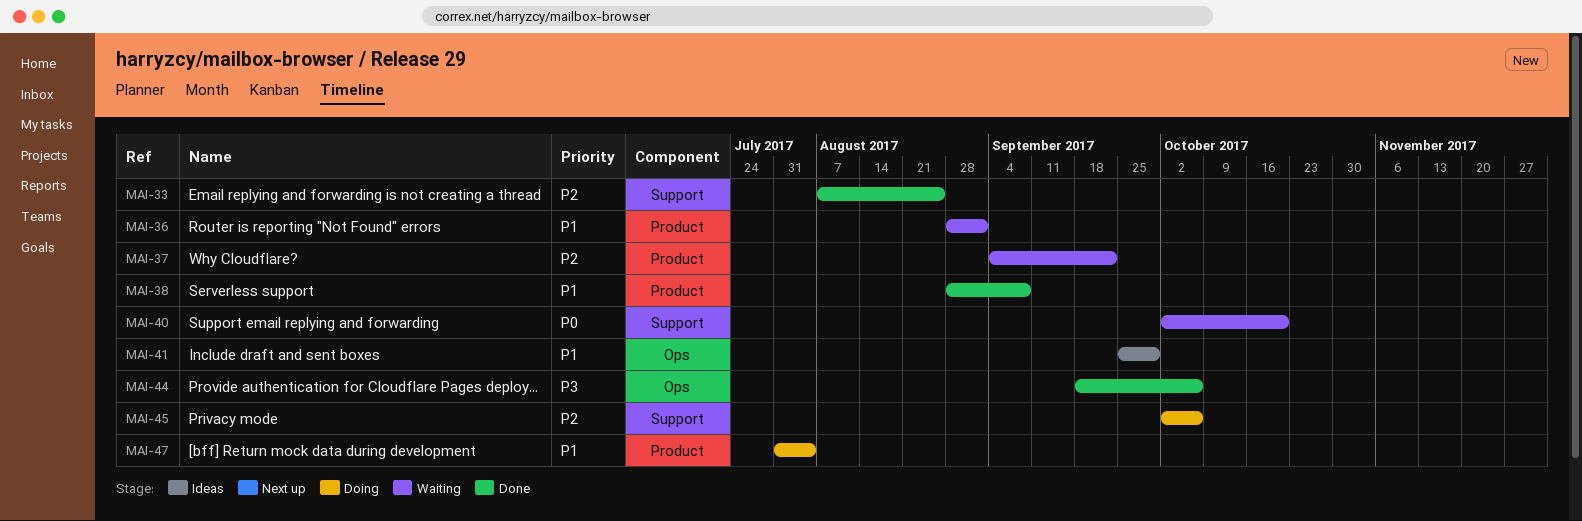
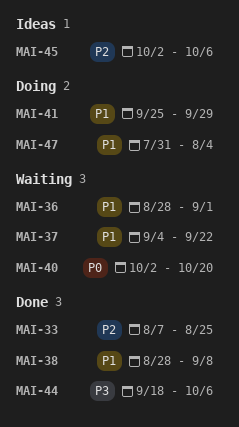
MAI-37, priority: P2 -> P1
MAI-41, status: Ideas -> Doing
MAI-45, status: Doing -> Ideas

